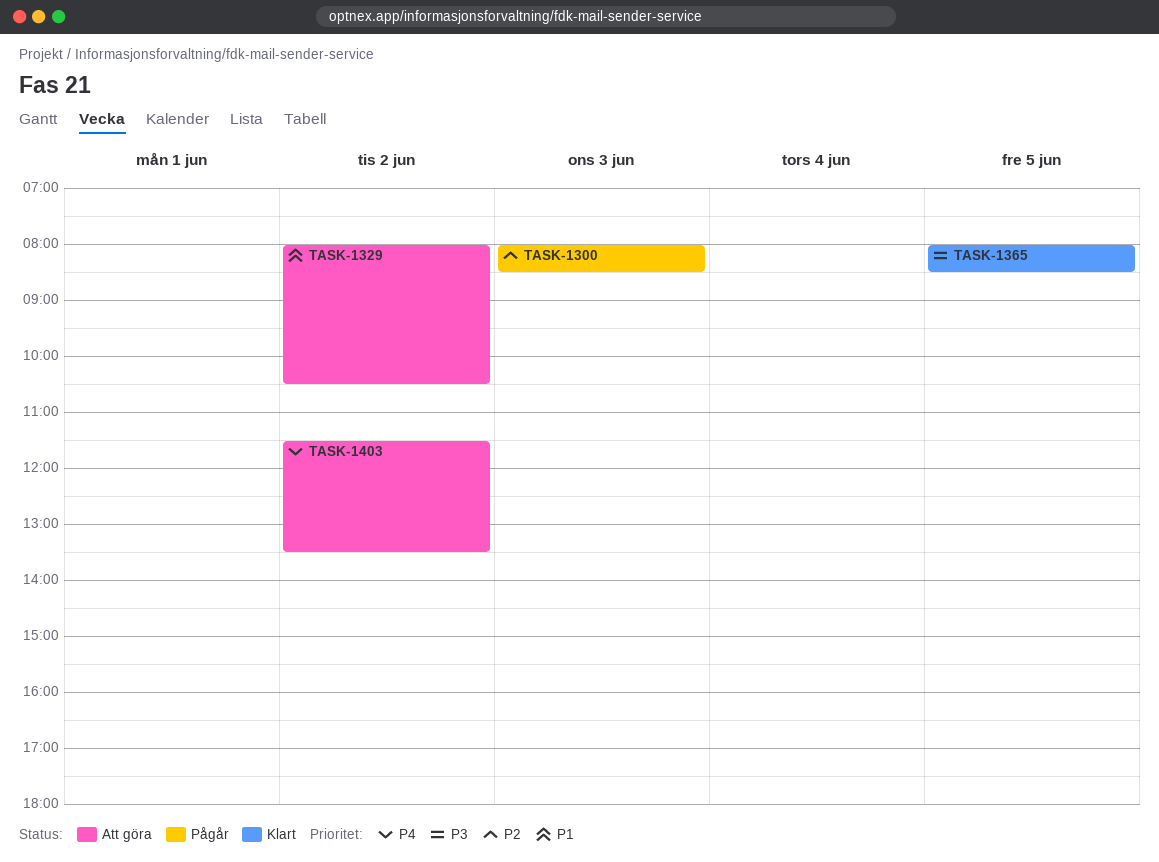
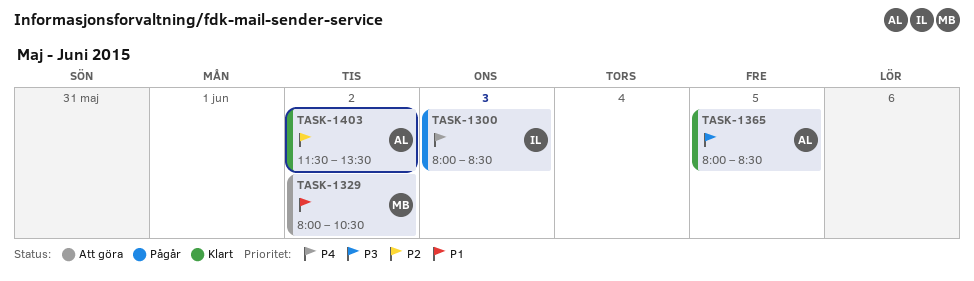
TASK-1300, priority: P2 -> P4
TASK-1403, status: Att göra -> Klart
TASK-1403, priority: P4 -> P2

